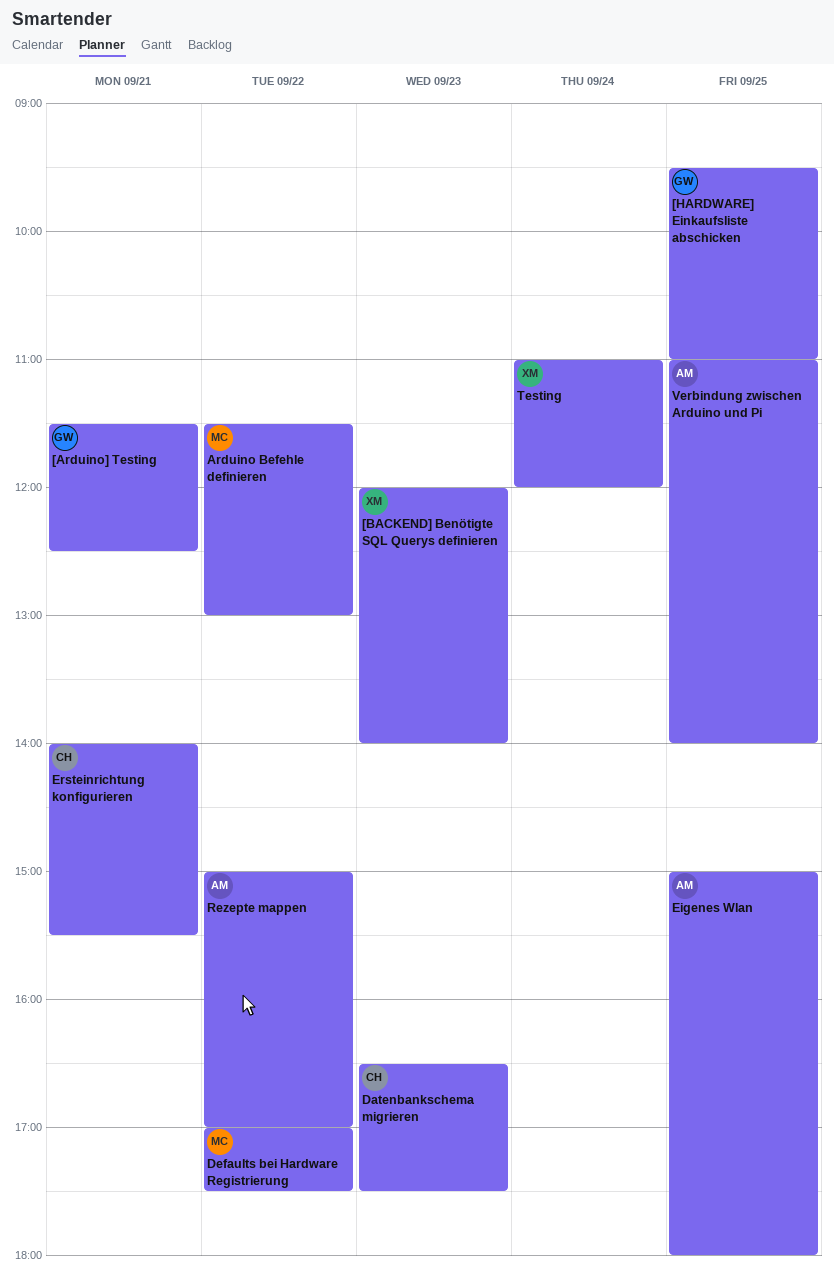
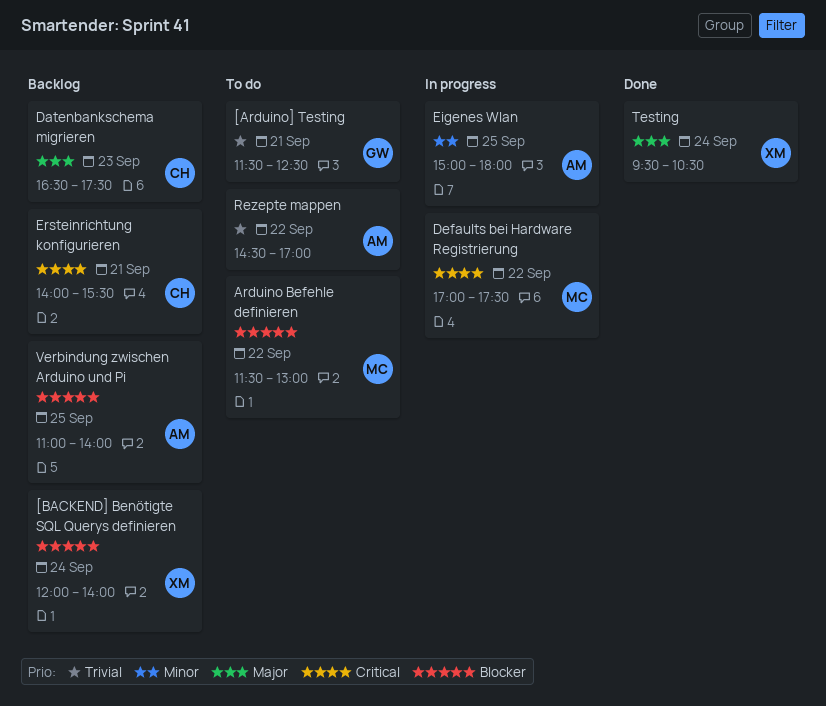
[BACKEND] Benötigte SQL Querys definieren, day: Sep 23 -> Sep 24
[HARDWARE] Einkaufsliste abschicken: present -> none
Rezepte mappen, begins: 15:00 -> 14:30
Testing, begins: 11:00 -> 09:30
Testing, ends: 12:00 -> 10:30

